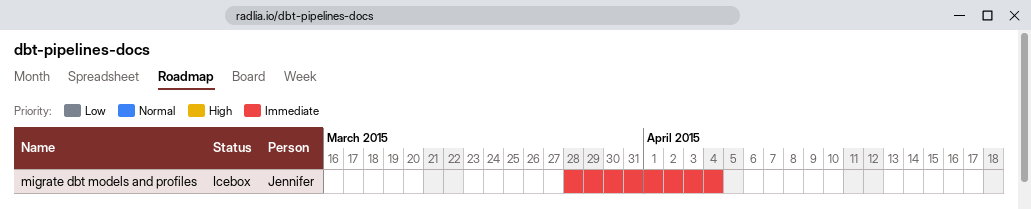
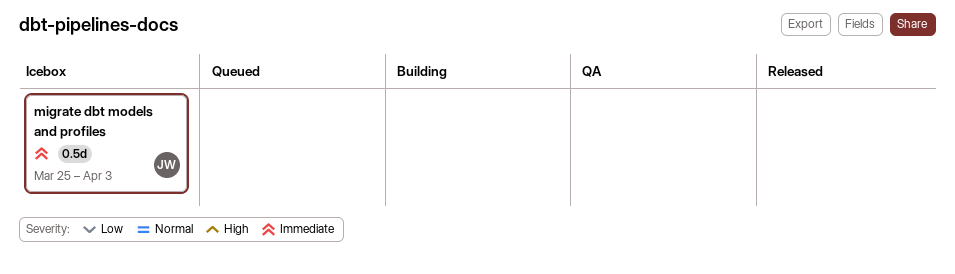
migrate dbt models and profiles, start: Mar 28 -> Mar 25
migrate dbt models and profiles, due: Apr 4 -> Apr 3

